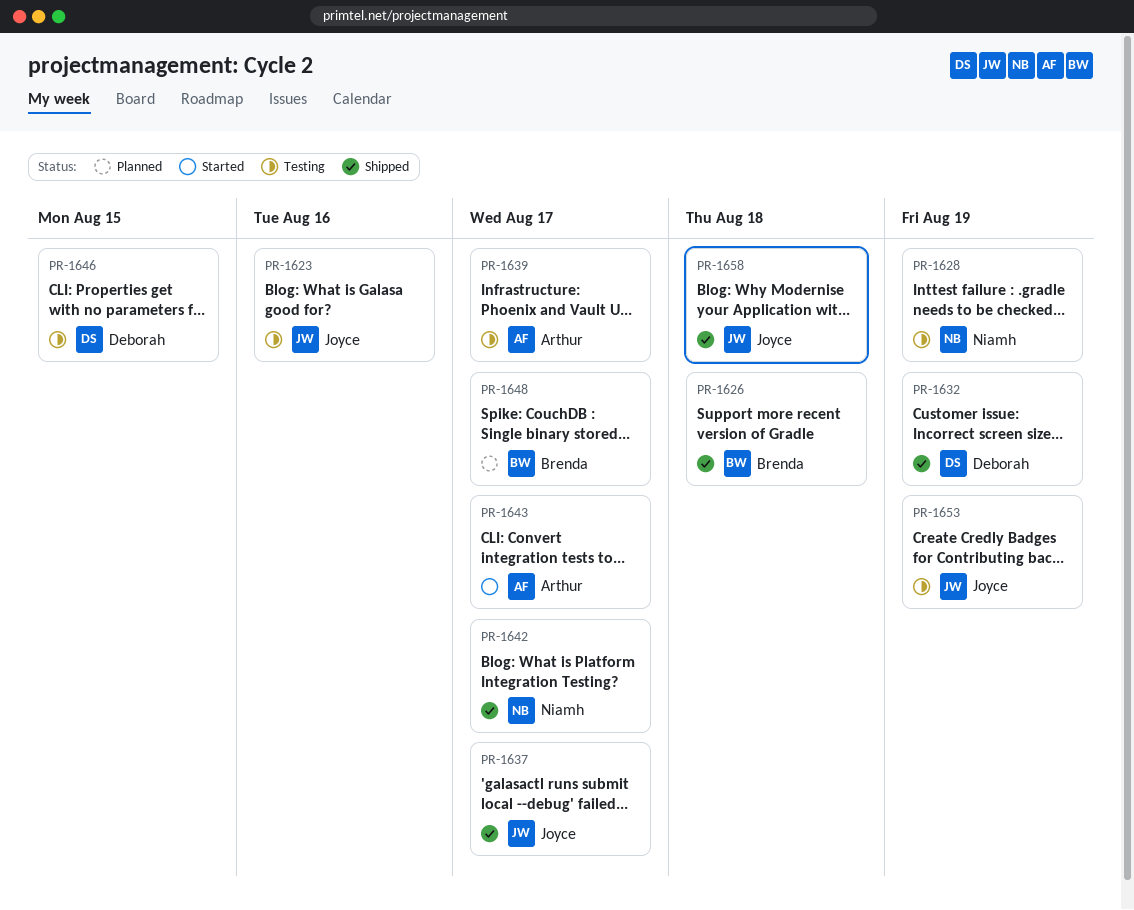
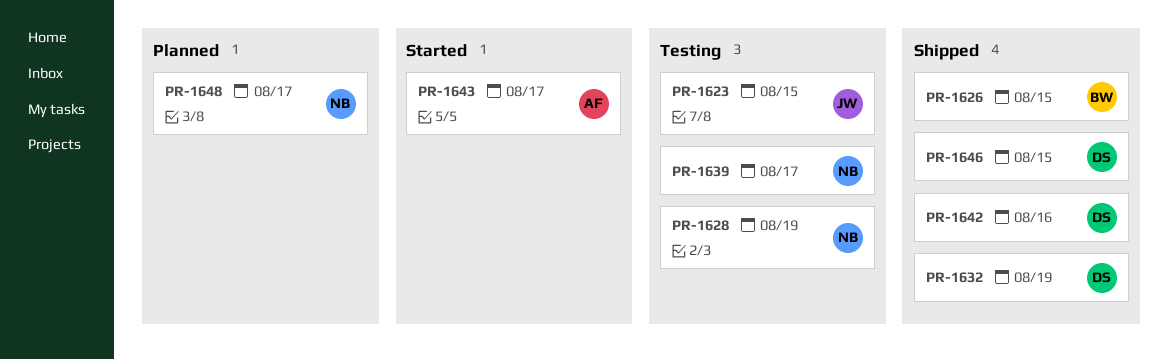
PR-1623, due: Aug 16 -> Aug 15
PR-1626, due: Aug 18 -> Aug 15
PR-1637: present -> none
PR-1639, owner: Arthur -> Niamh
PR-1642, owner: Niamh -> Deborah
PR-1642, due: Aug 17 -> Aug 16
PR-1646, status: Testing -> Shipped
PR-1648, owner: Brenda -> Niamh
PR-1653: present -> none
PR-1658: present -> none

